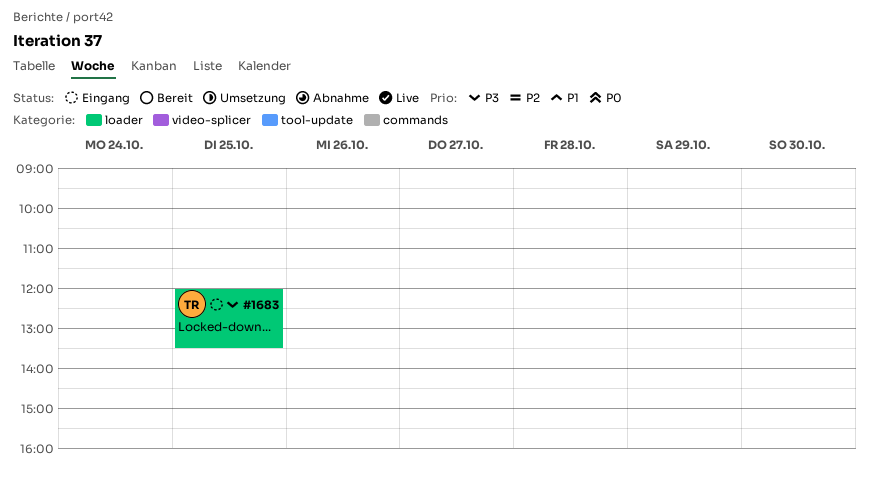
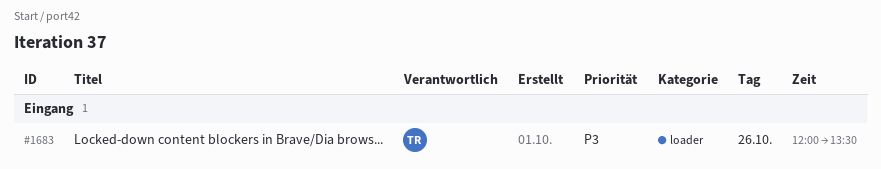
#1683, day: Oct 25 -> Oct 26

